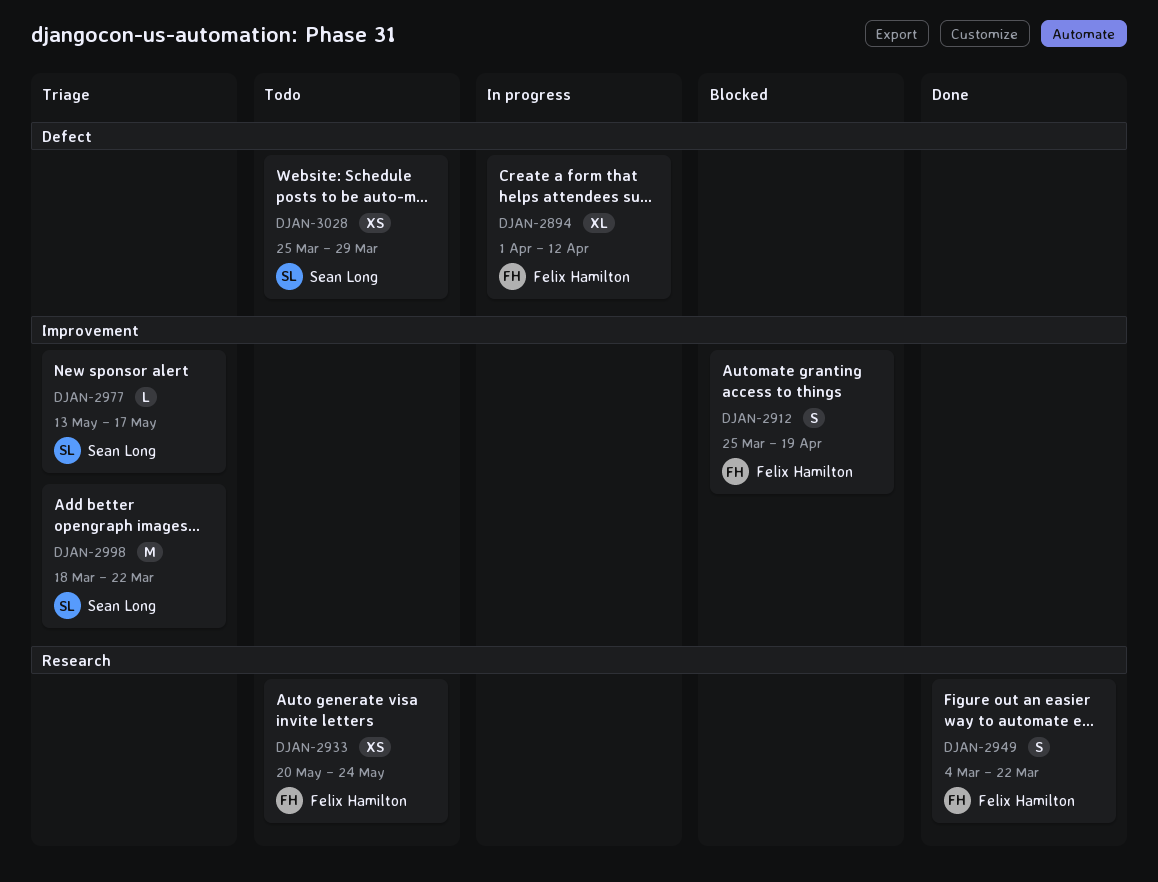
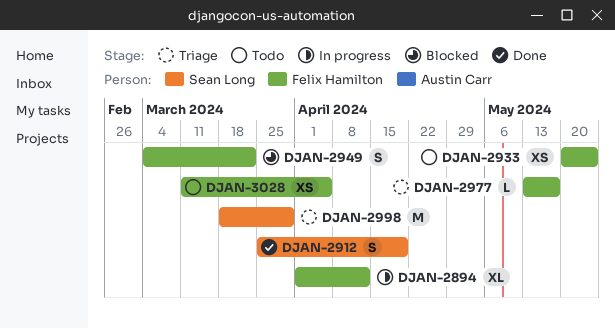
DJAN-2912, status: Blocked -> Done
DJAN-2912, owner: Felix Hamilton -> Sean Long
DJAN-2949, status: Done -> Blocked
DJAN-2977, owner: Sean Long -> Felix Hamilton
DJAN-2998, due: Mar 22 -> Mar 29
DJAN-3028, owner: Sean Long -> Felix Hamilton
DJAN-3028, start: Mar 25 -> Mar 11
DJAN-3028, due: Mar 29 -> Apr 5

